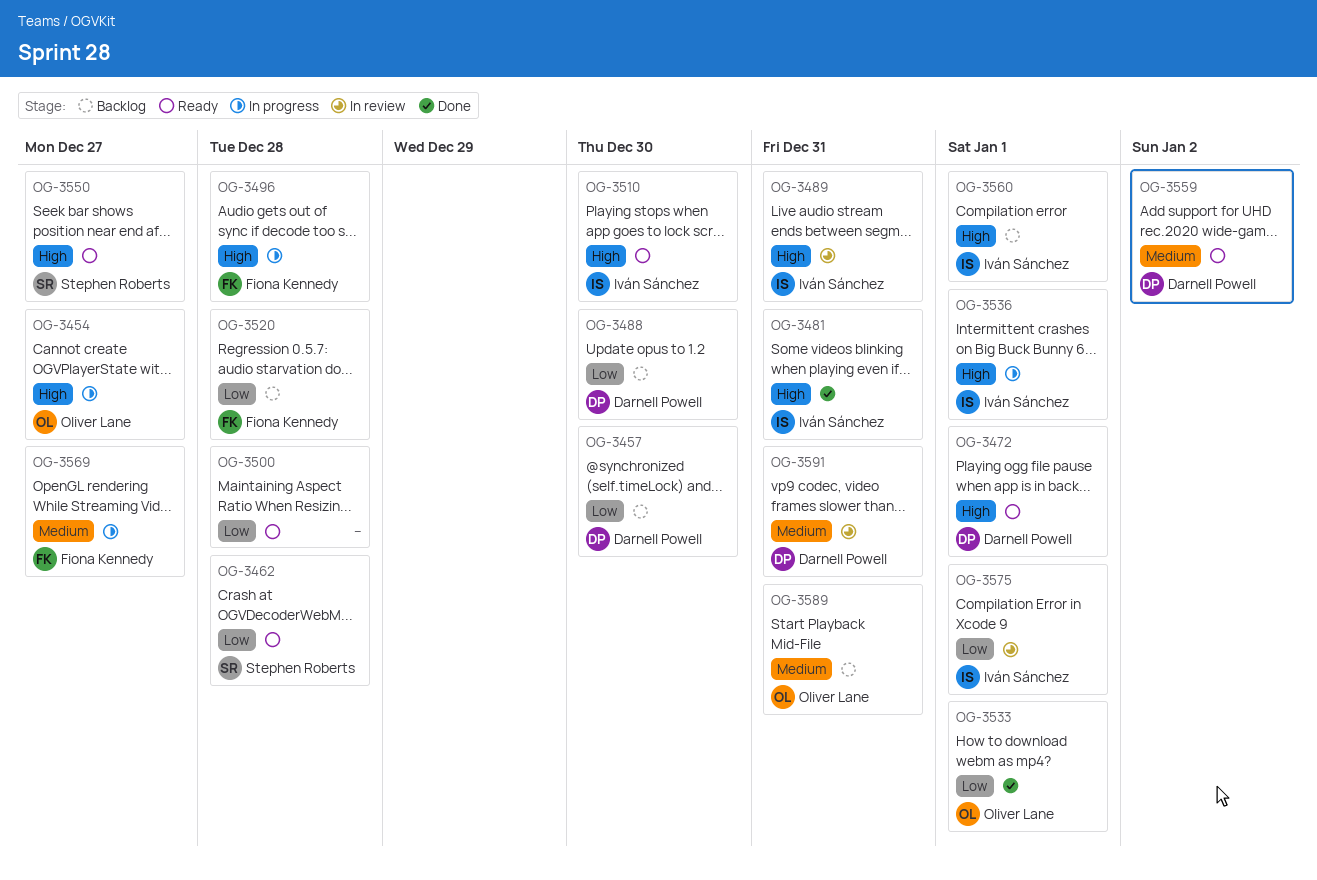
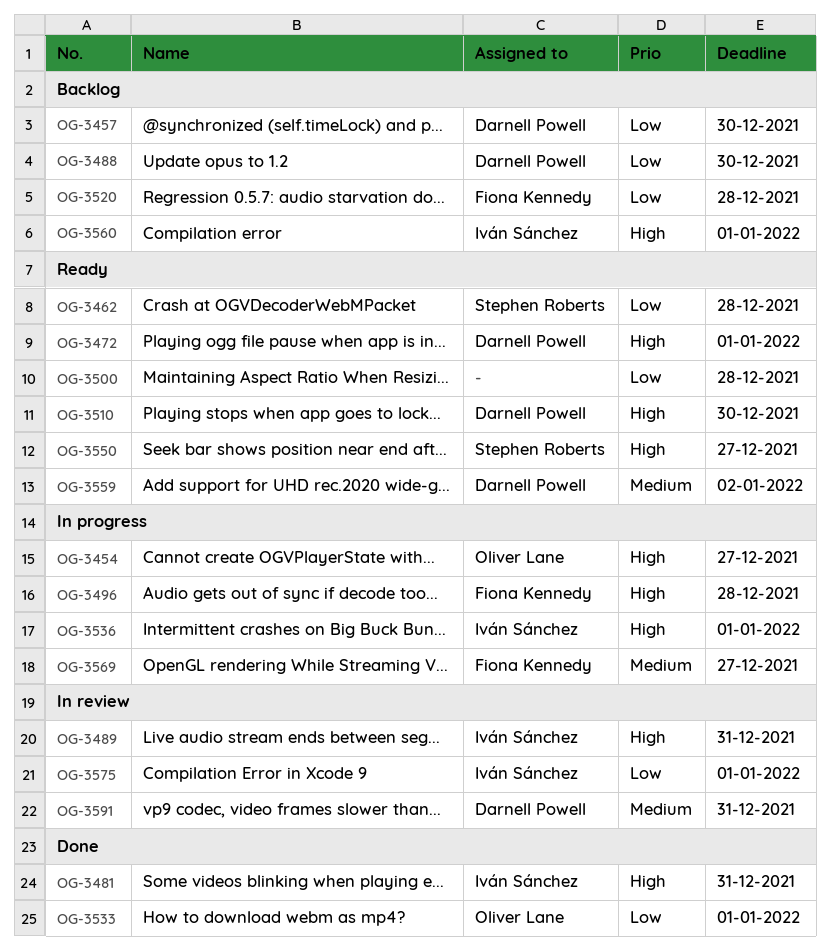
OG-3510, owner: Iván Sánchez -> Darnell Powell
OG-3589: present -> none

